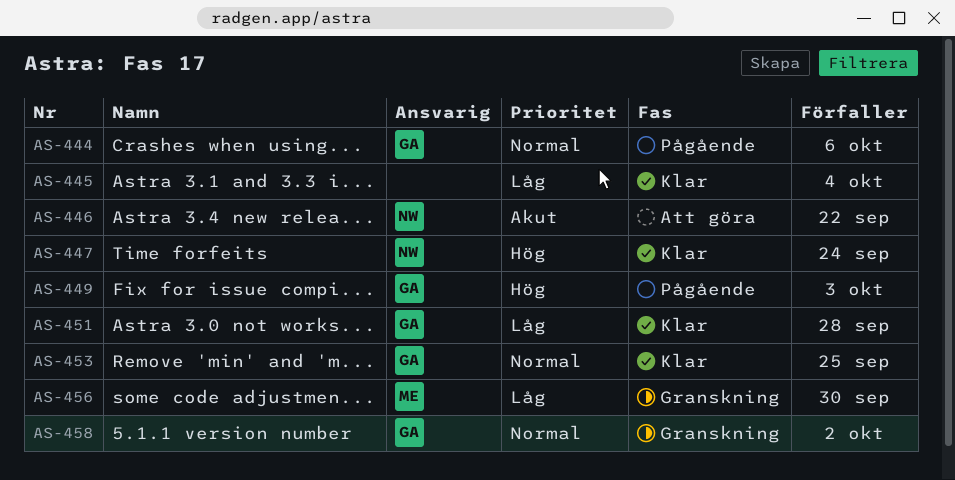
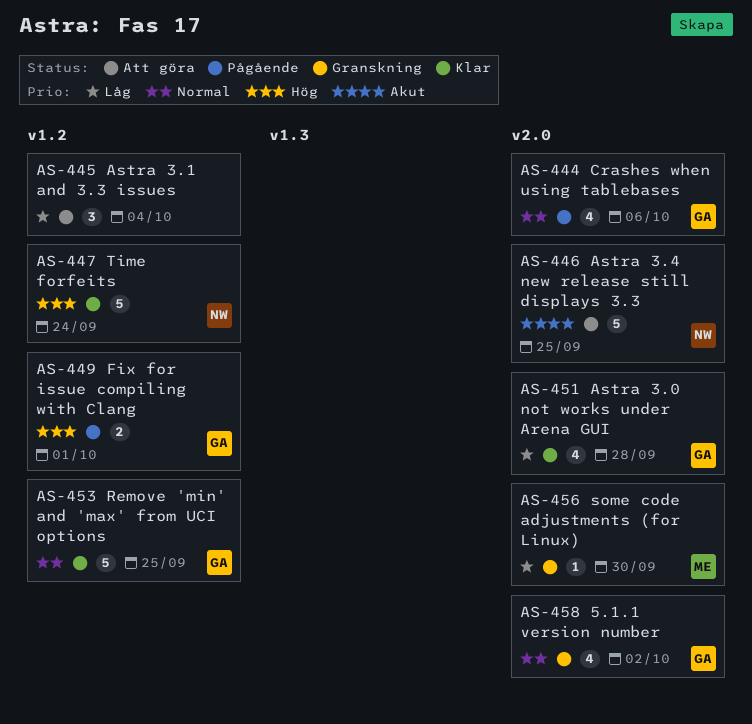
AS-445, status: Klar -> Att göra
AS-446, due: Sep 22 -> Sep 25
AS-449, due: Oct 3 -> Oct 1

